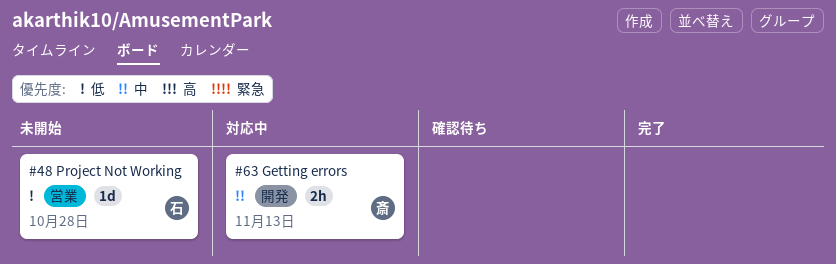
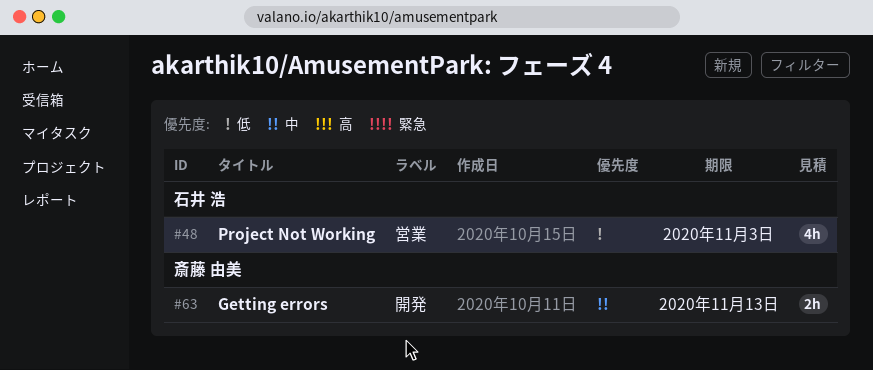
#48, estimate: 1d -> 4h
#48, due: Oct 28 -> Nov 3

